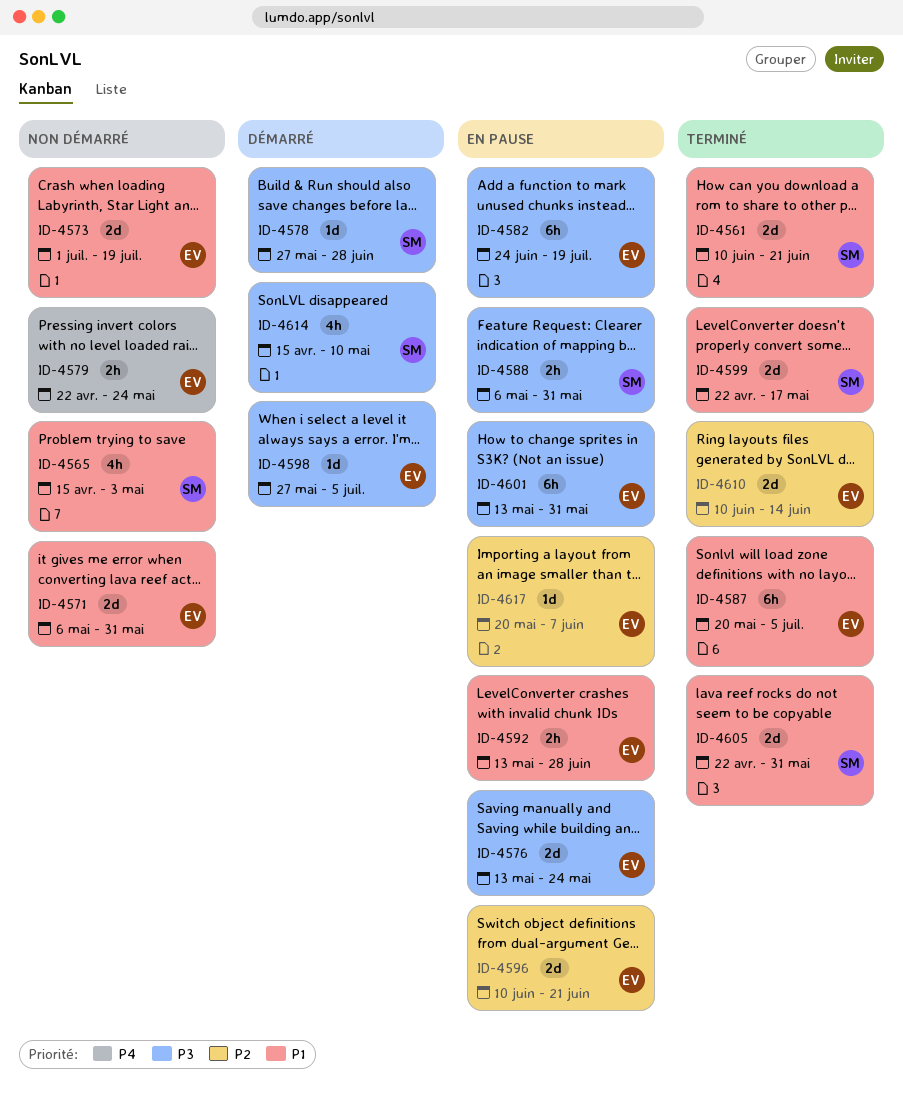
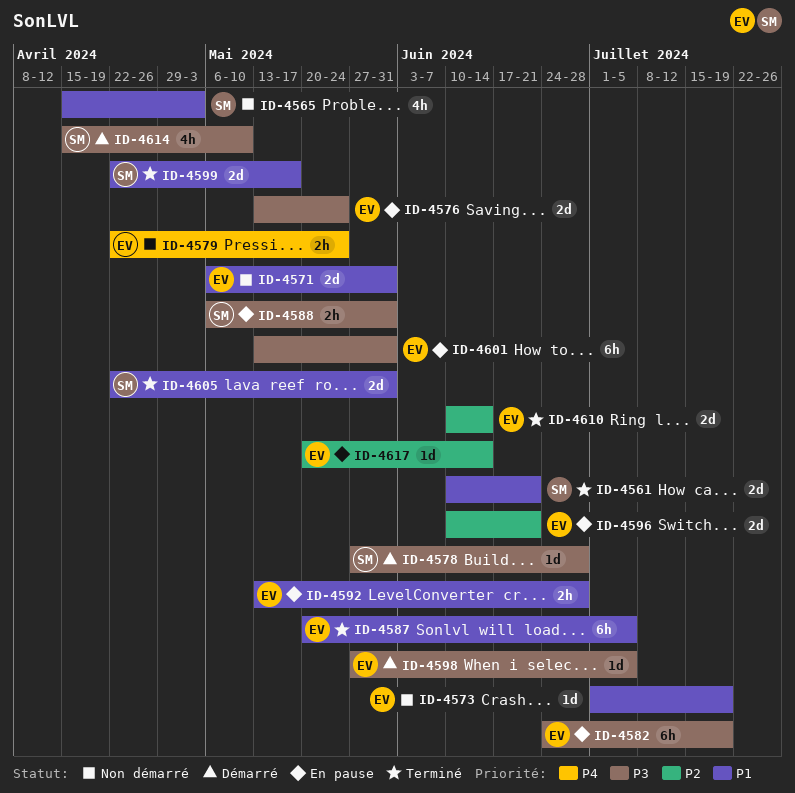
ID-4573, estimate: 2d -> 1d
ID-4617, due: Jun 7 -> Jun 14

